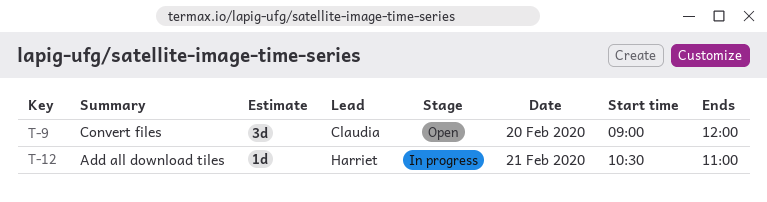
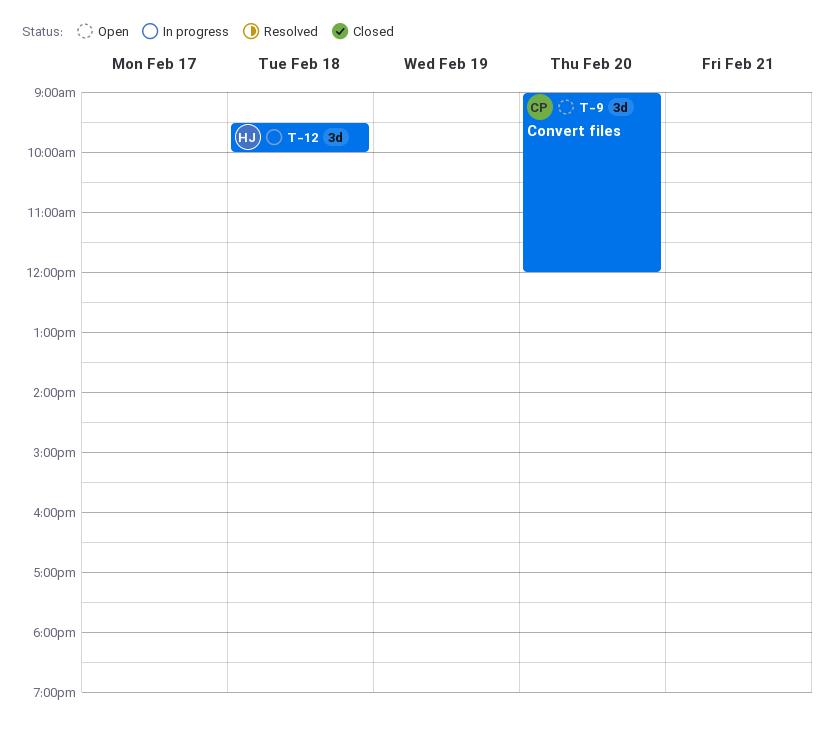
T-12, estimate: 1d -> 3d
T-12, day: Feb 21 -> Feb 18
T-12, begins: 10:30 -> 09:30
T-12, ends: 11:00 -> 10:00

